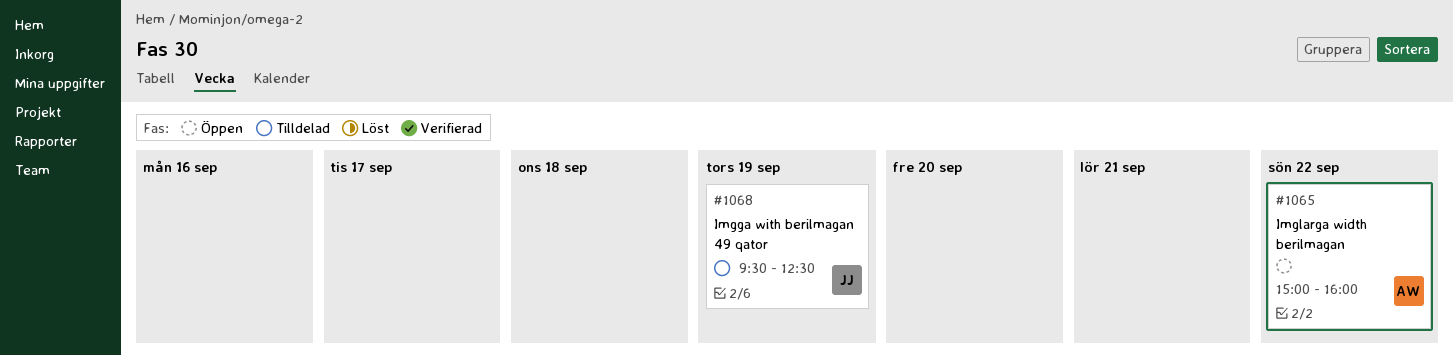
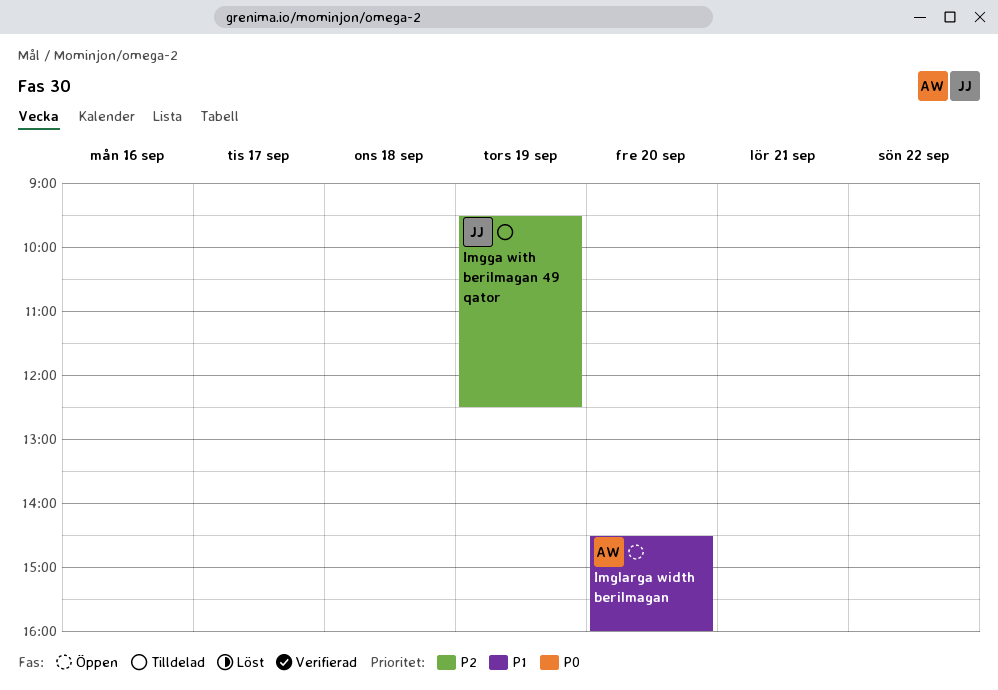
Imglarga width berilmagan, day: Sep 22 -> Sep 20
Imglarga width berilmagan, begins: 15:00 -> 14:30

